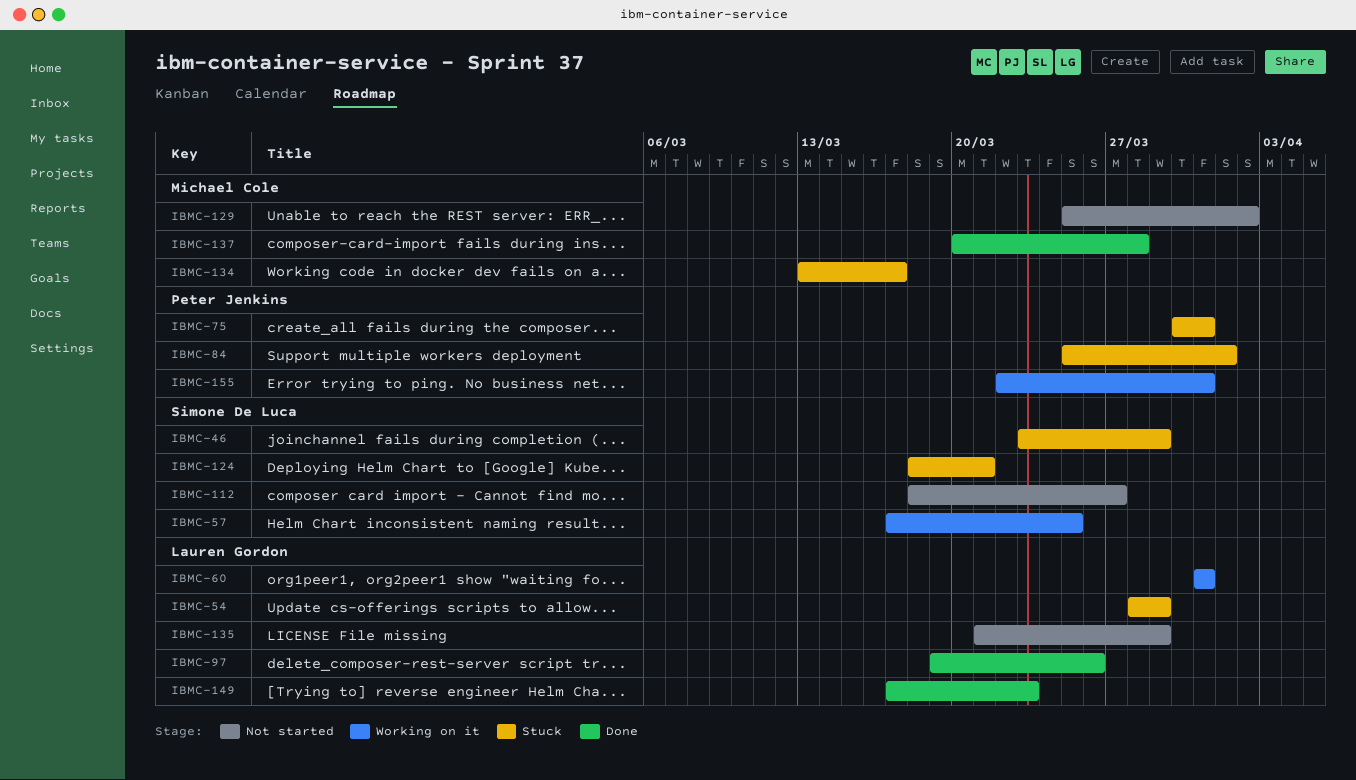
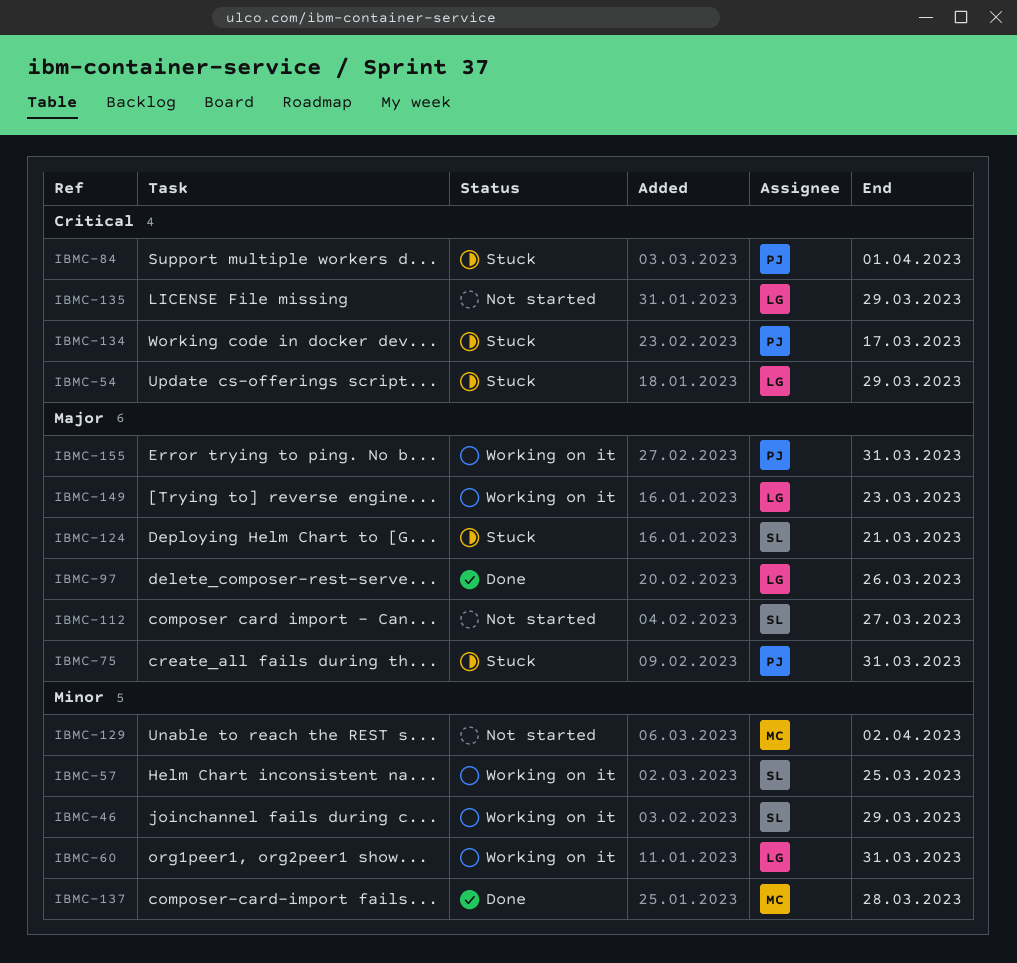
IBMC-46, status: Stuck -> Working on it
IBMC-134, owner: Michael Cole -> Peter Jenkins
IBMC-149, status: Done -> Working on it

